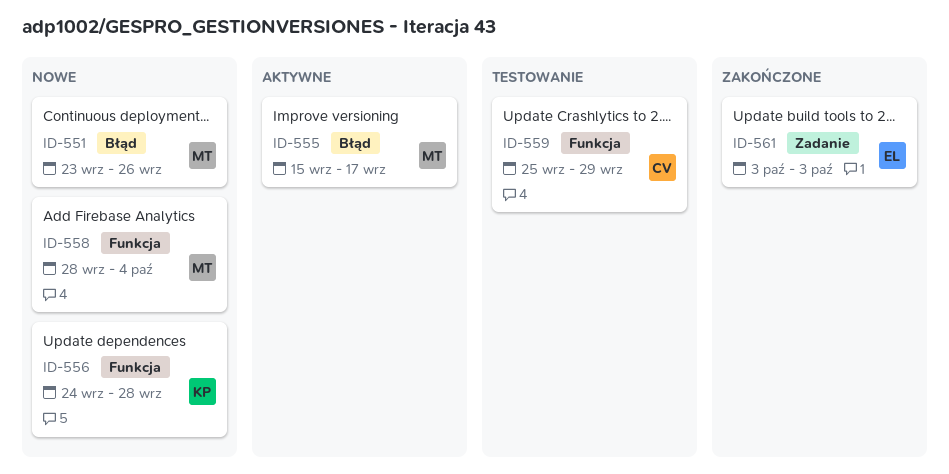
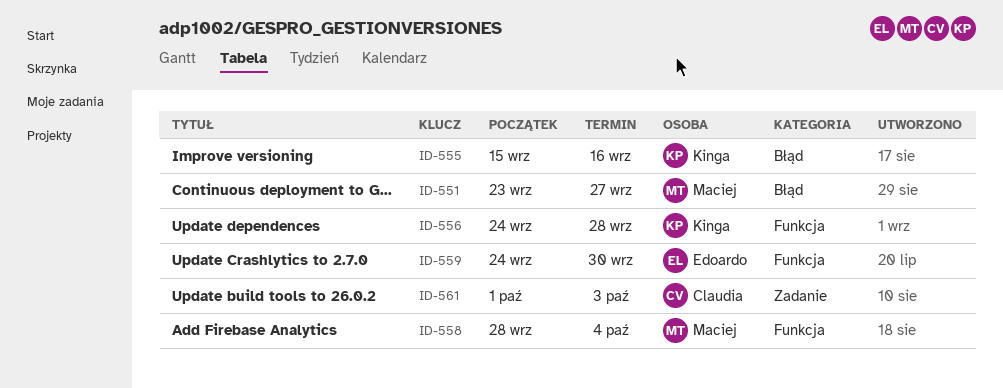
ID-551, due: Sep 26 -> Sep 27
ID-555, owner: Maciej -> Kinga
ID-555, due: Sep 17 -> Sep 16
ID-559, owner: Claudia -> Edoardo
ID-559, start: Sep 25 -> Sep 24
ID-559, due: Sep 29 -> Sep 30
ID-561, owner: Edoardo -> Claudia
ID-561, start: Oct 3 -> Oct 1

